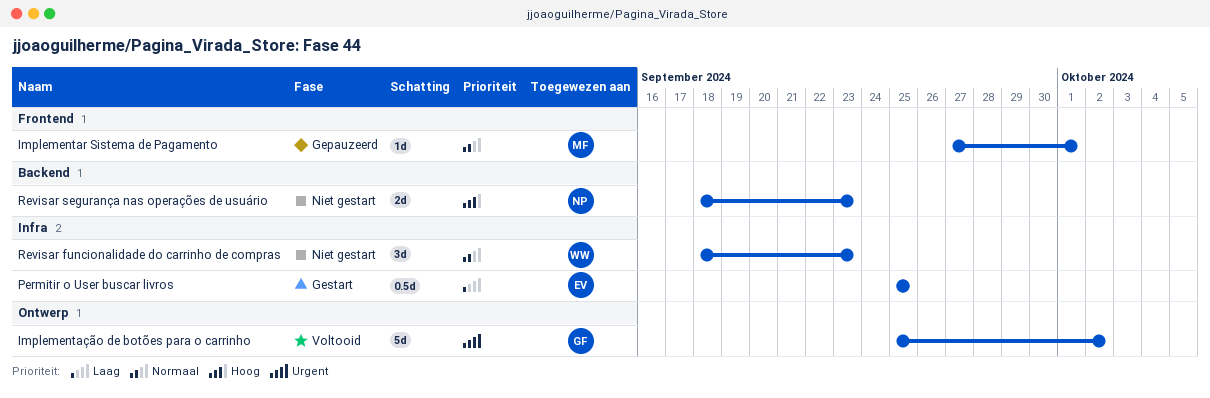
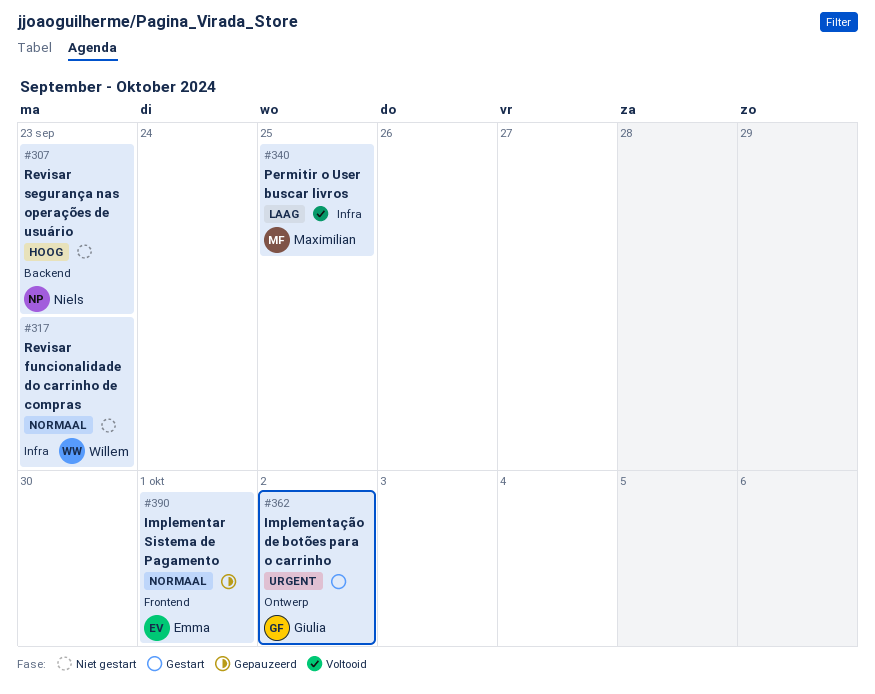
Implementar Sistema de Pagamento, owner: Maximilian -> Emma
Implementação de botões para o carrinho, status: Voltooid -> Gestart
Permitir o User buscar livros, status: Gestart -> Voltooid
Permitir o User buscar livros, owner: Emma -> Maximilian

